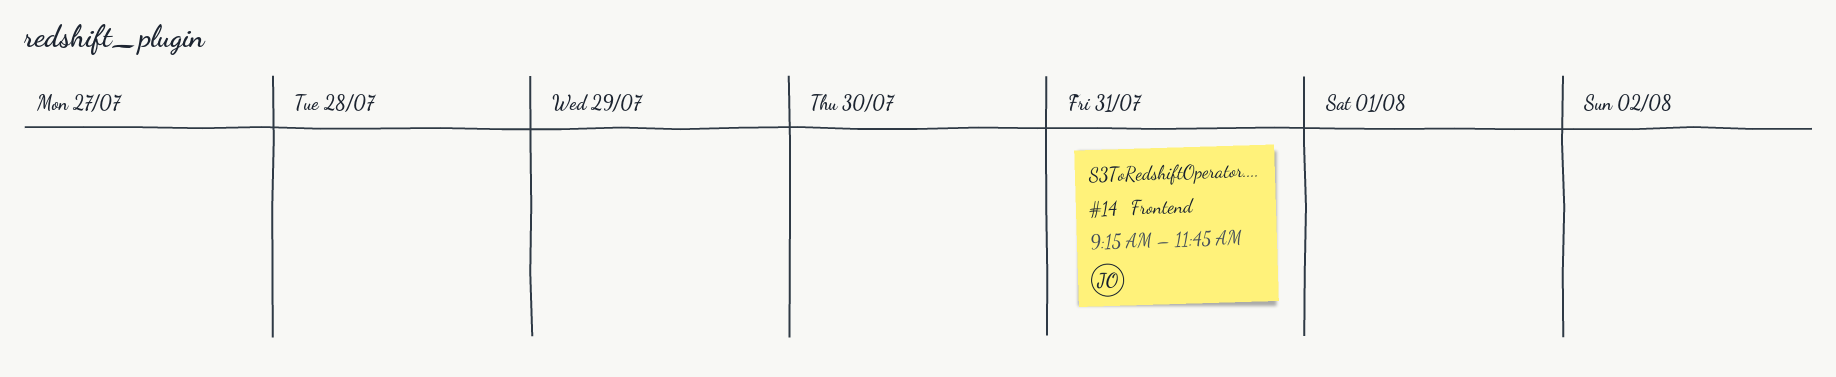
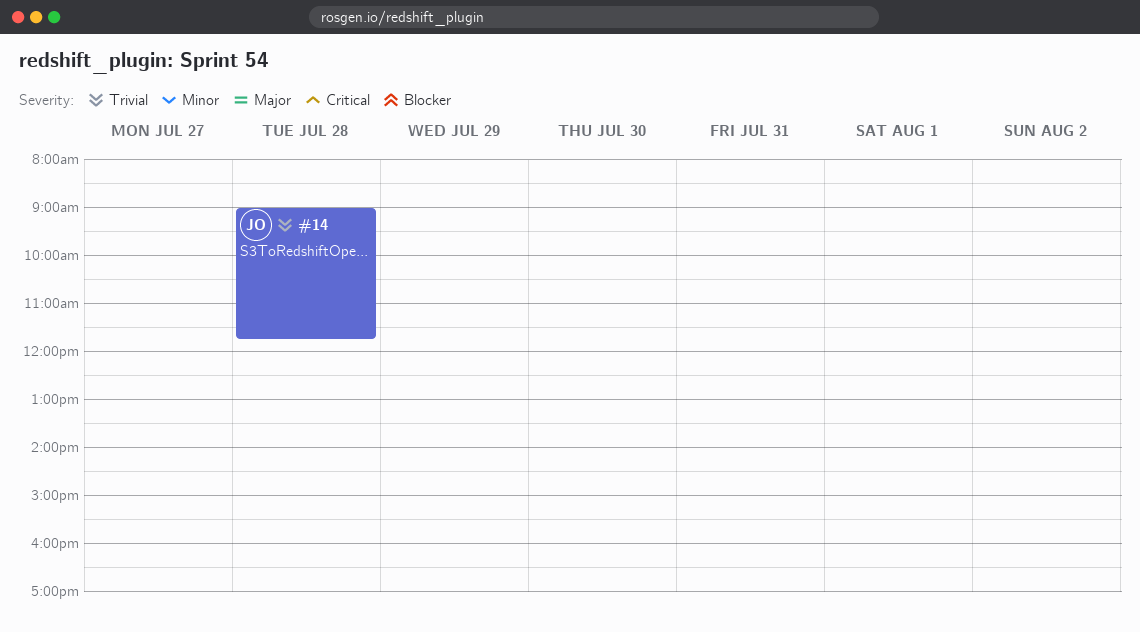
#14, day: Jul 31 -> Jul 28
#14, begins: 09:15 -> 09:00

